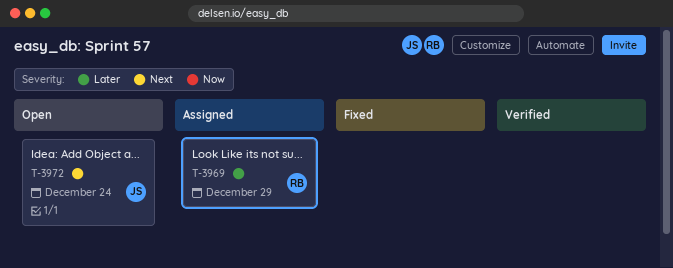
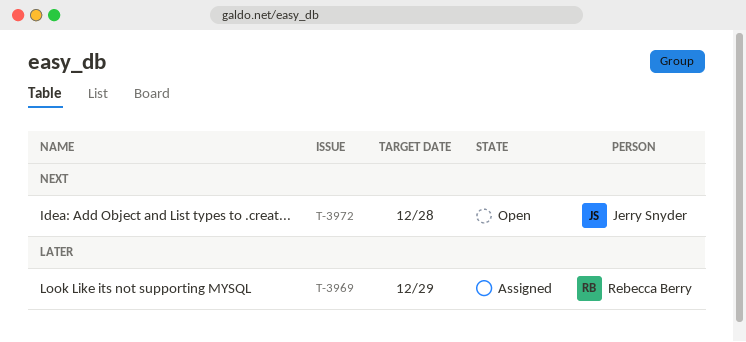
T-3972, due: Dec 24 -> Dec 28

